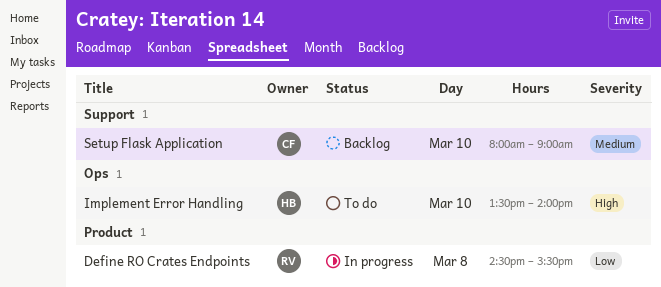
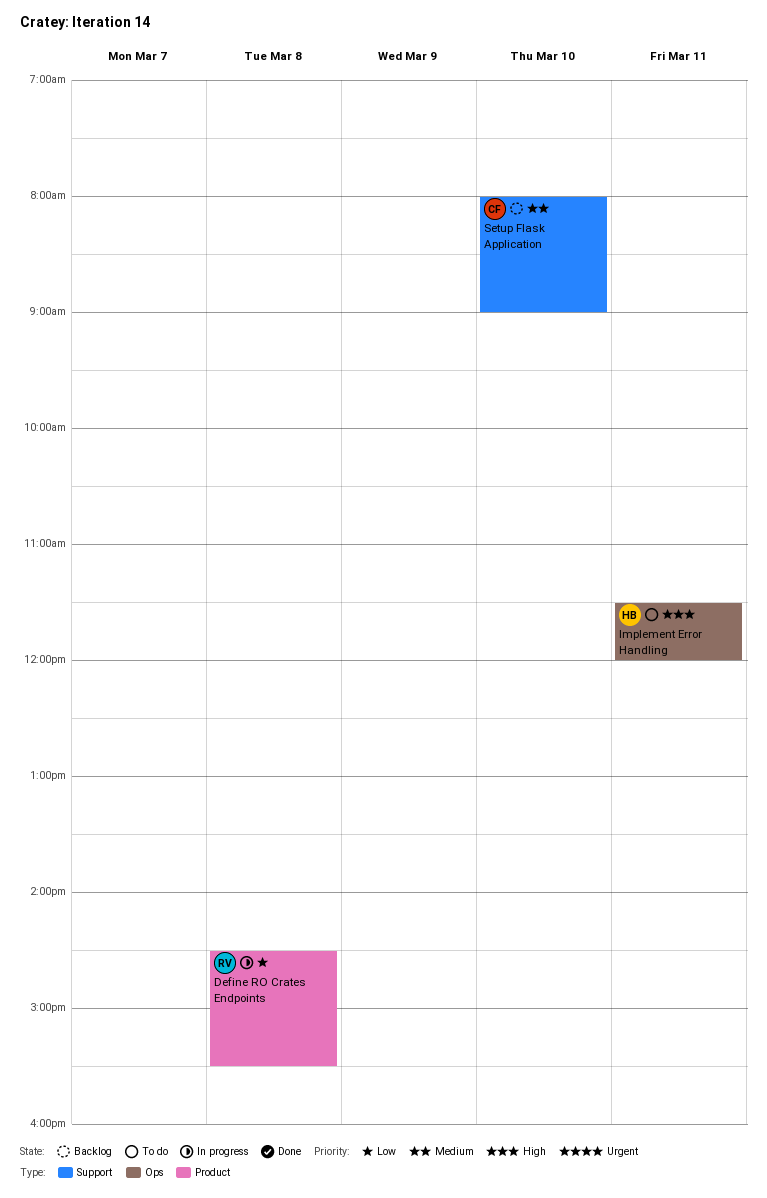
Implement Error Handling, day: Mar 10 -> Mar 11
Implement Error Handling, begins: 13:30 -> 11:30
Implement Error Handling, ends: 14:00 -> 12:00

